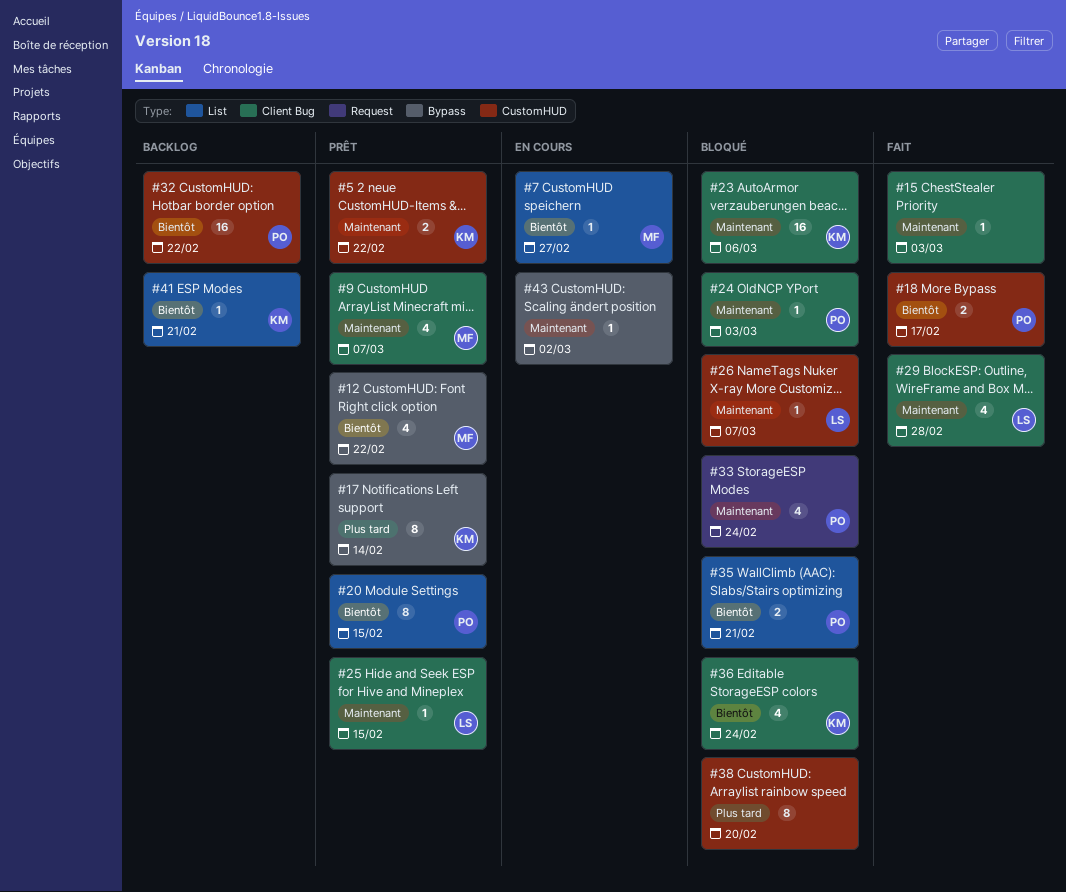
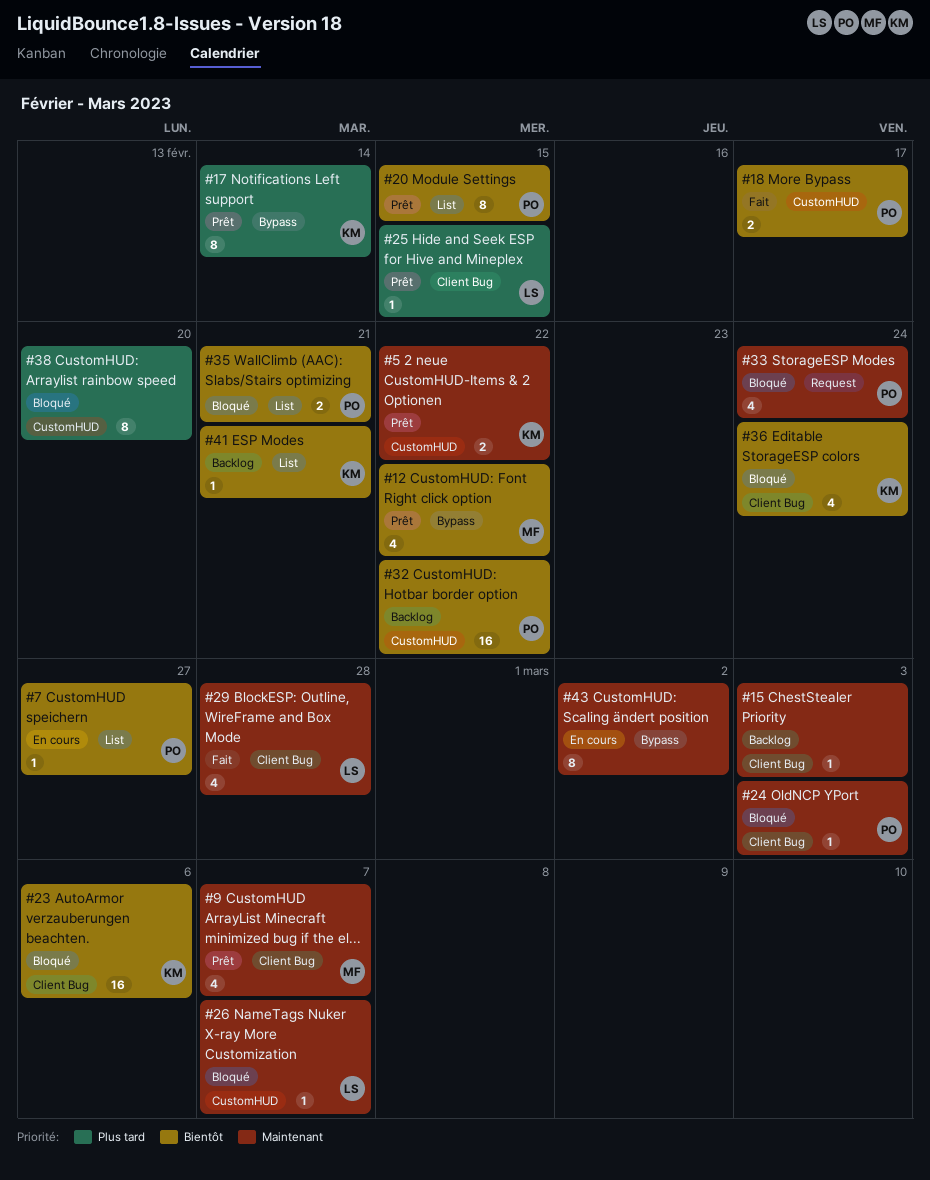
#7, owner: MF -> PO
#15, status: Fait -> Backlog
#23, priority: Maintenant -> Bientôt
#25, priority: Maintenant -> Plus tard
#43, estimate: 1 -> 8

